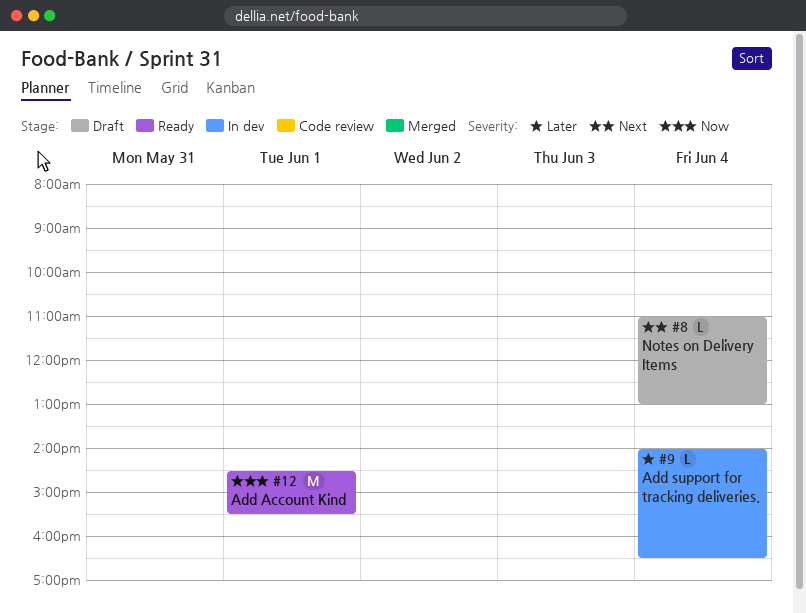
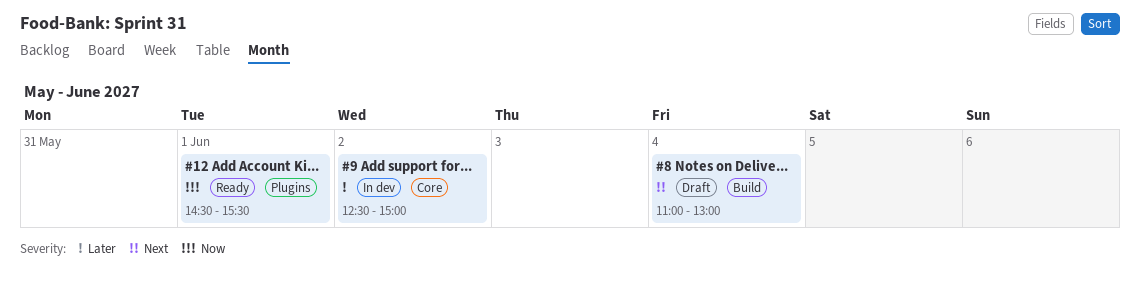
#9, day: Jun 4 -> Jun 2
#9, begins: 14:00 -> 12:30
#9, ends: 16:30 -> 15:00

